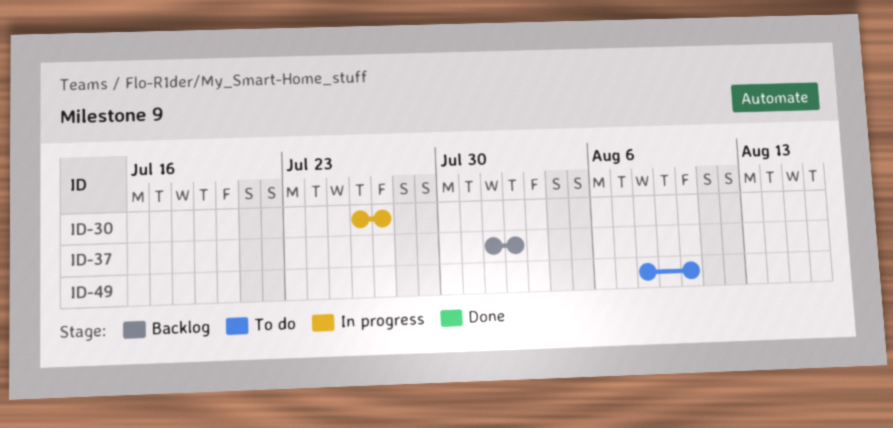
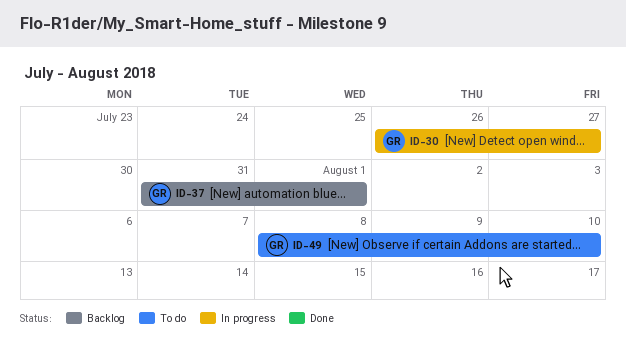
ID-37, start: Aug 1 -> Jul 31
ID-37, due: Aug 2 -> Aug 1

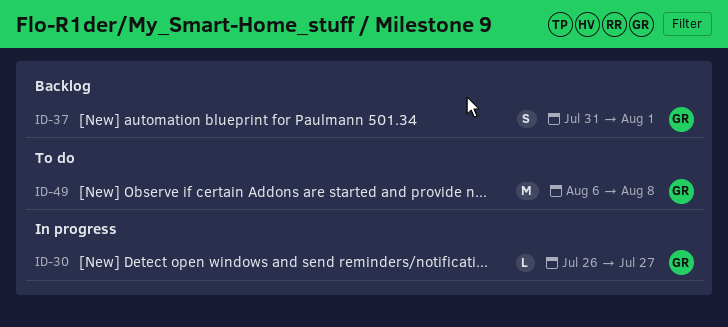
ID-49, start: Aug 8 -> Aug 6
ID-49, due: Aug 10 -> Aug 8

